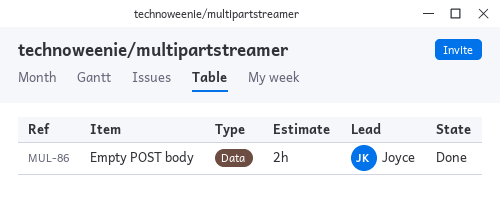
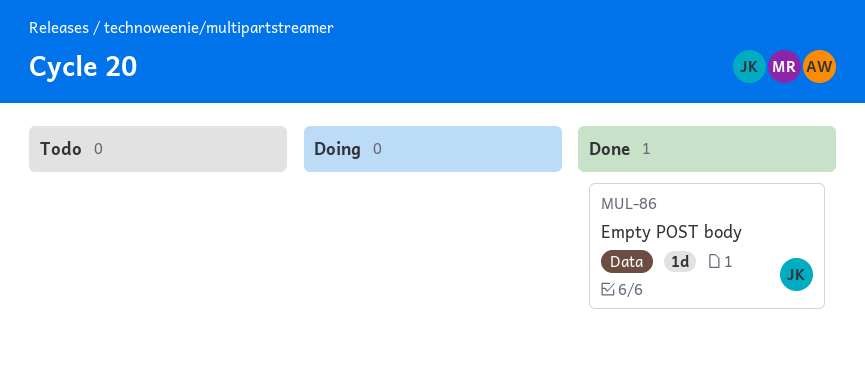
MUL-86, estimate: 2h -> 1d

